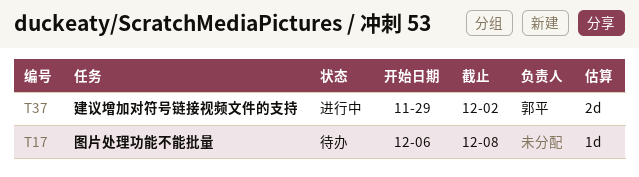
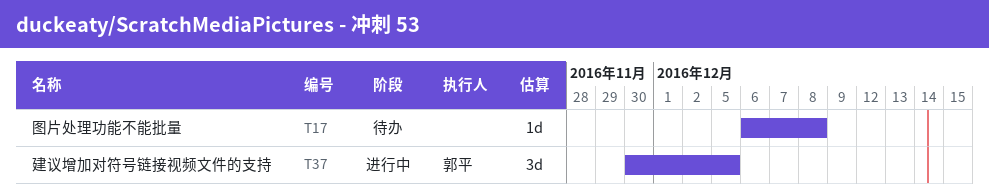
T37, estimate: 2d -> 3d
T37, start: Nov 29 -> Nov 30
T37, due: Dec 2 -> Dec 5

